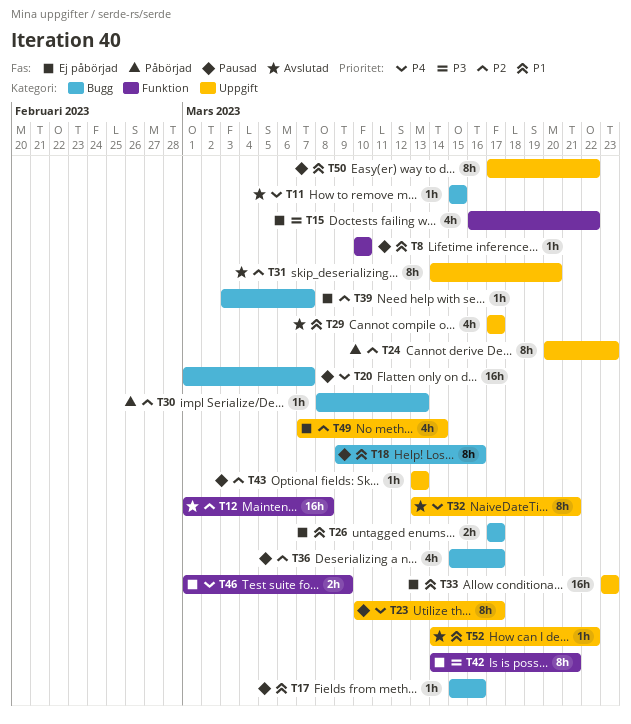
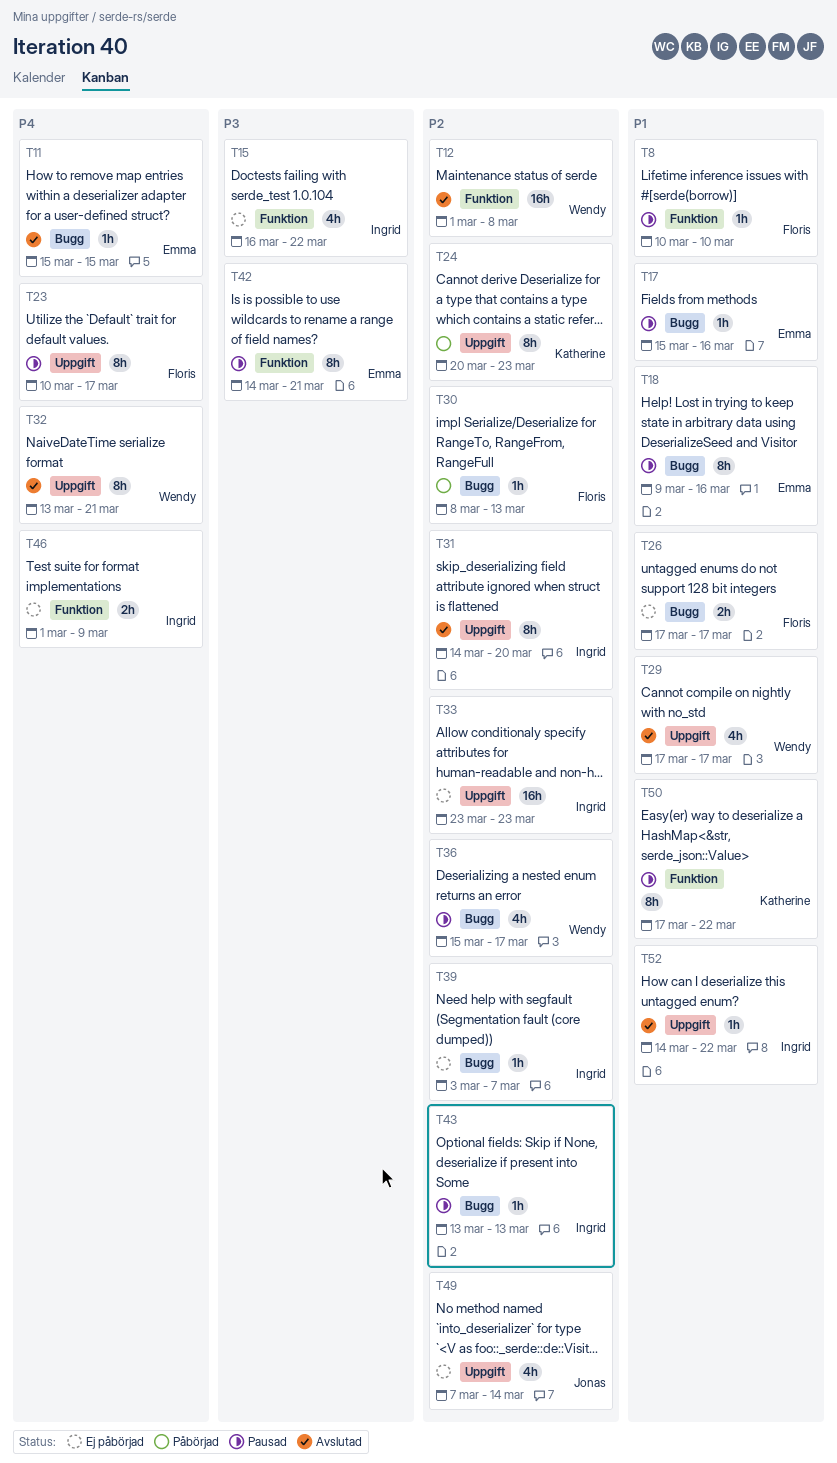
T20: present -> none
T33, priority: P1 -> P2
T42, status: Ej påbörjad -> Pausad
T43, label: Uppgift -> Bugg
T50, label: Uppgift -> Funktion

